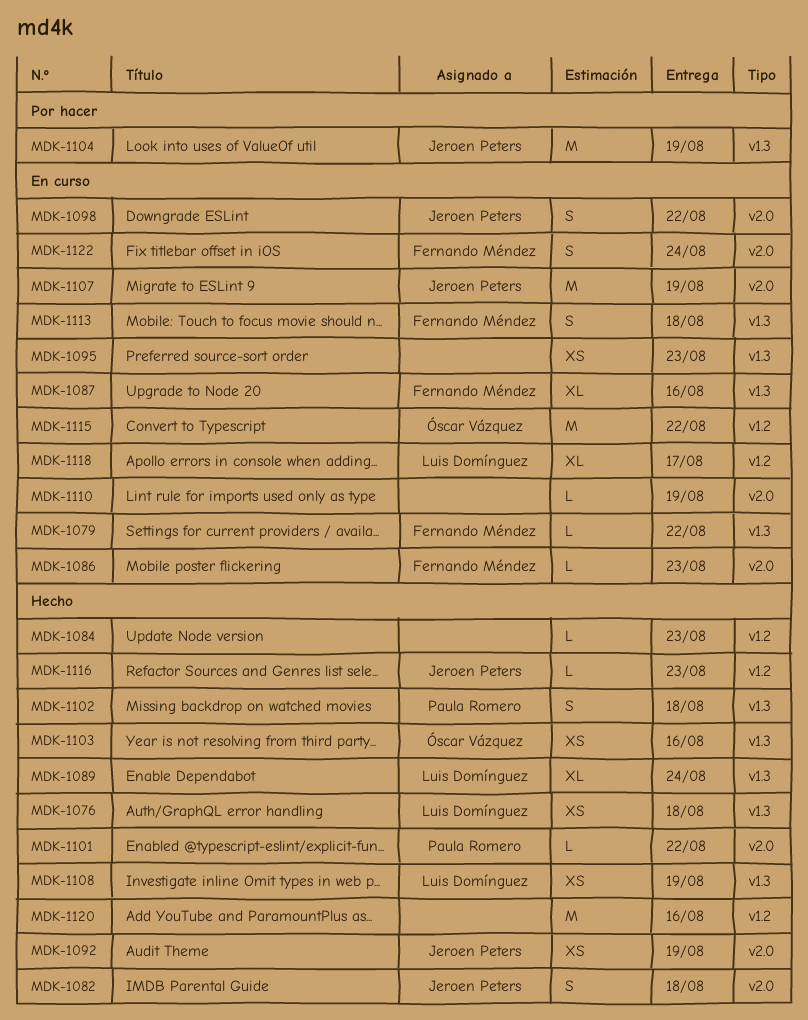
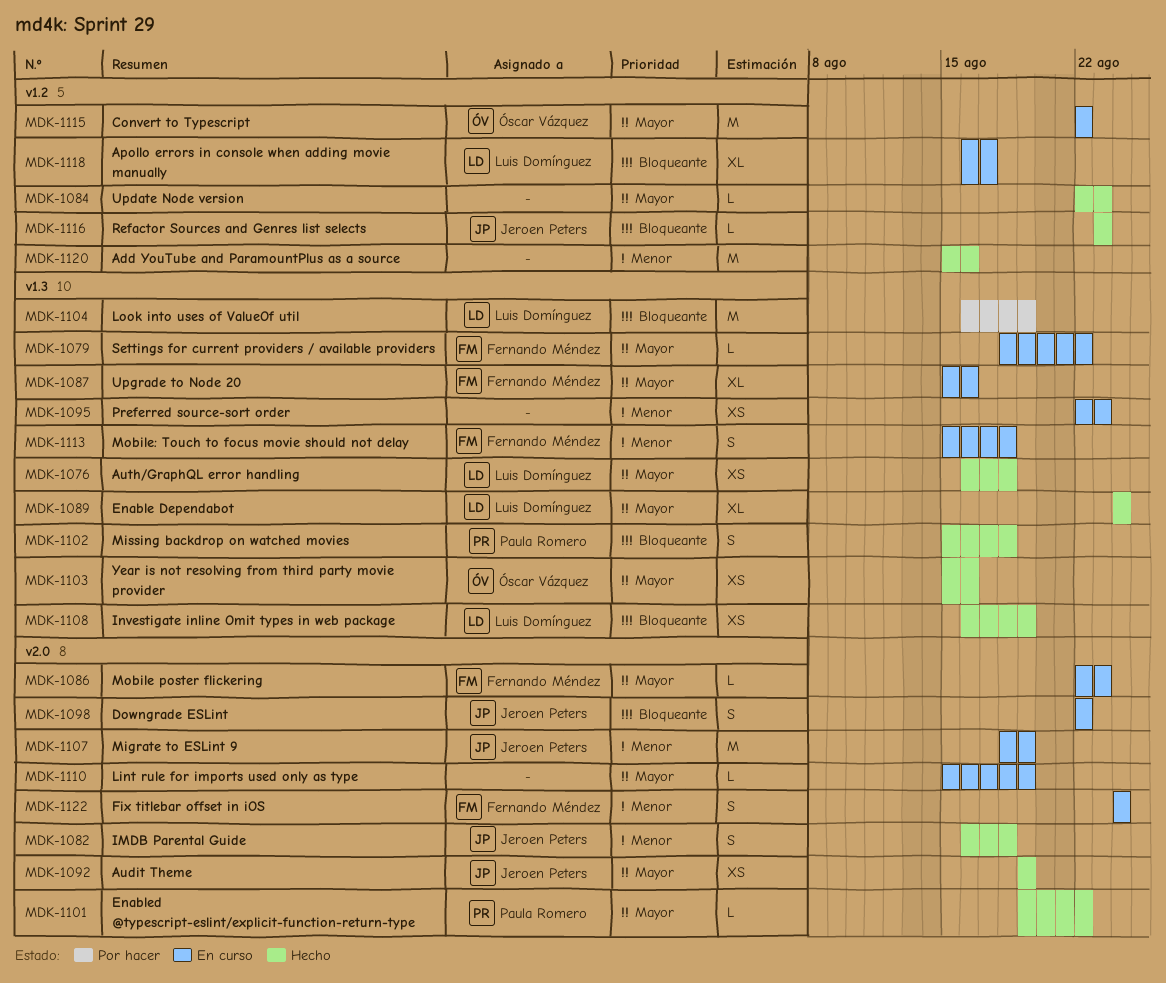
MDK-1104, owner: Jeroen Peters -> Luis Domínguez

